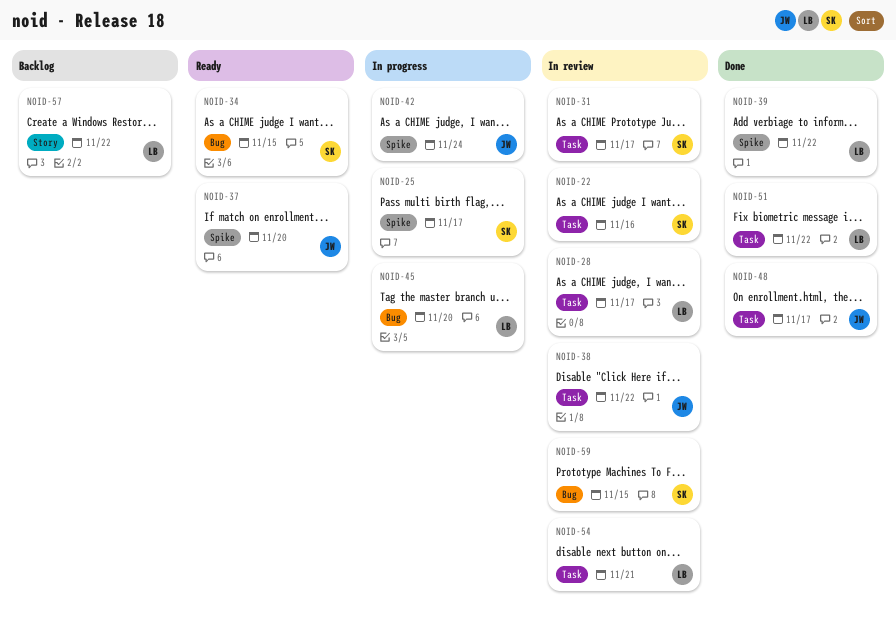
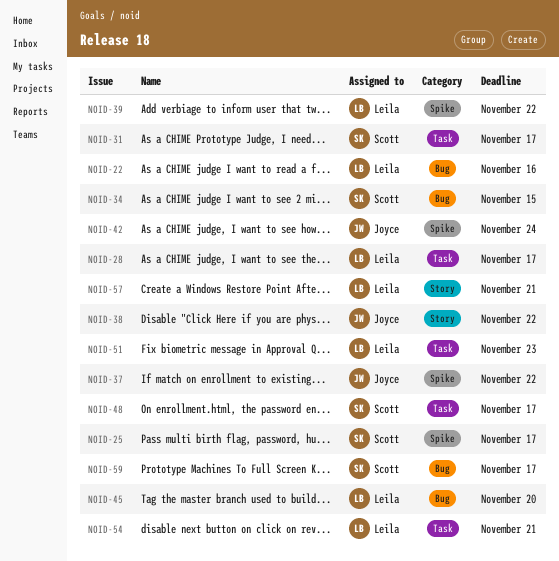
NOID-22, owner: Scott -> Leila
NOID-22, label: Task -> Bug
NOID-37, due: Nov 20 -> Nov 22
NOID-38, label: Task -> Story
NOID-48, owner: Joyce -> Scott
NOID-51, due: Nov 22 -> Nov 23
NOID-57, due: Nov 22 -> Nov 21
NOID-59, due: Nov 15 -> Nov 17

